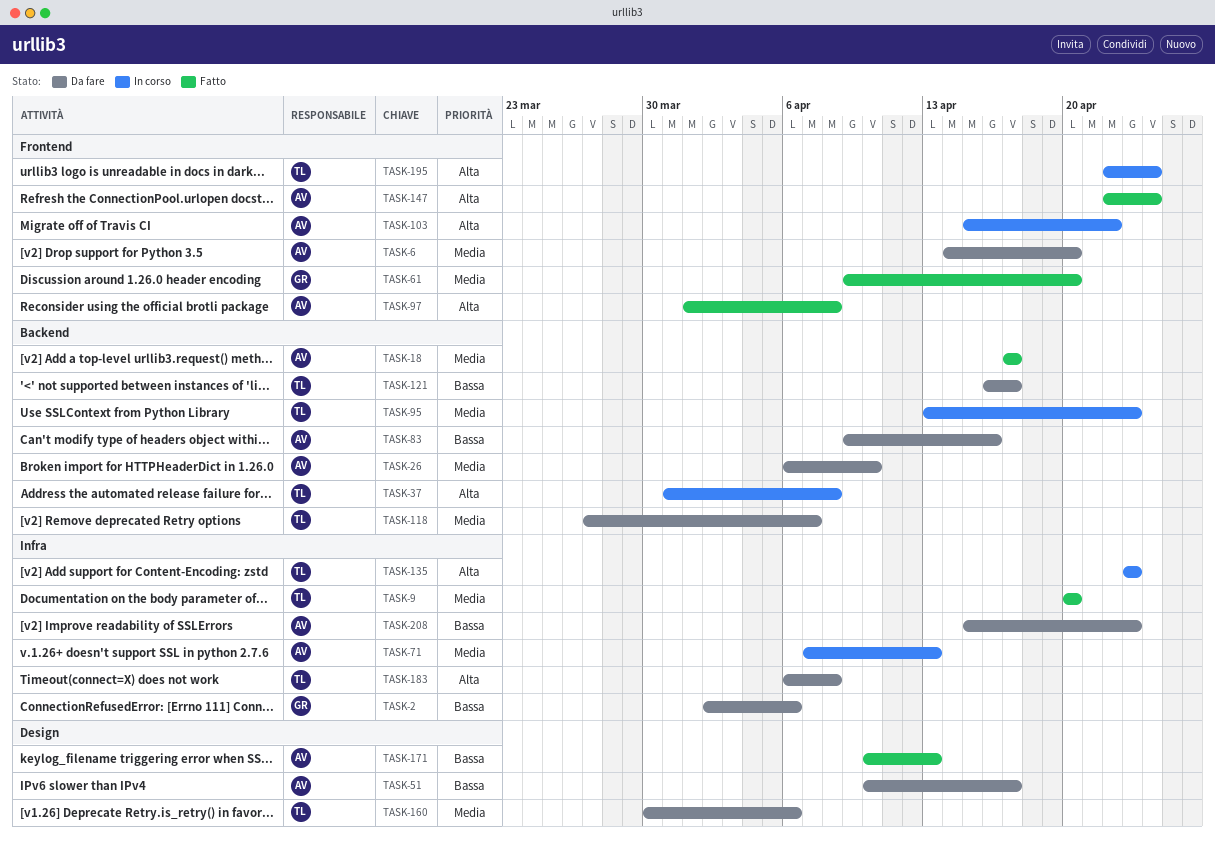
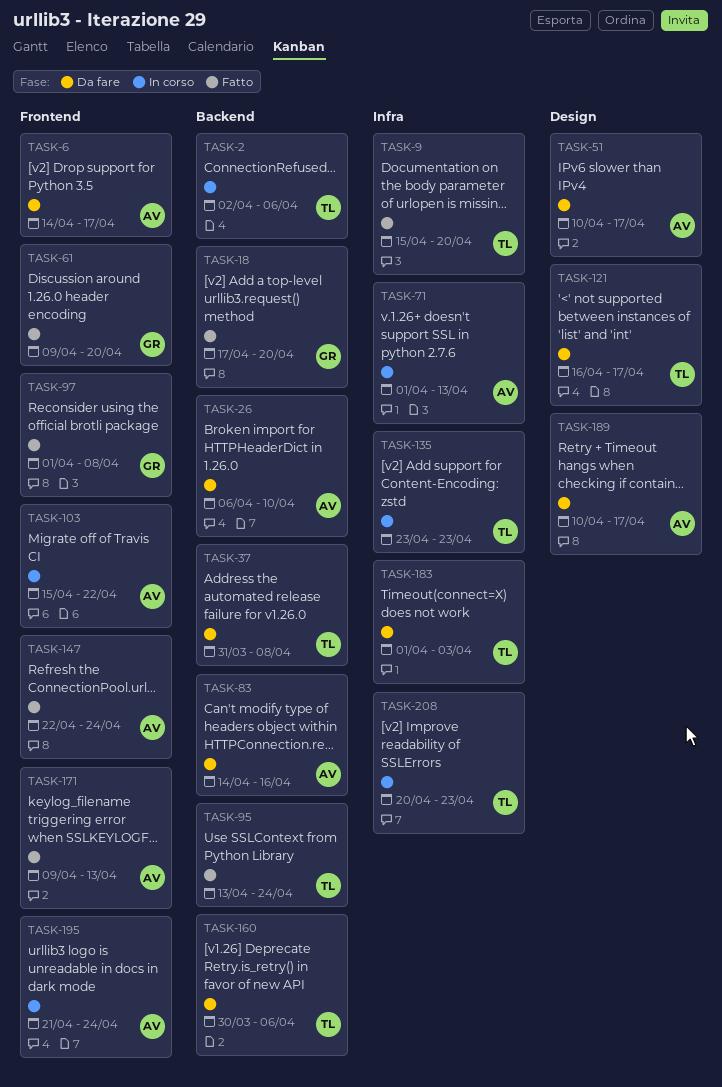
TASK-2, status: Da fare -> In corso
TASK-2, owner: GR -> TL
TASK-2, label: Infra -> Backend
TASK-6, due: Apr 20 -> Apr 17
TASK-9, start: Apr 20 -> Apr 15
TASK-18, owner: AV -> GR
TASK-18, due: Apr 17 -> Apr 20
TASK-37, status: In corso -> Da fare
TASK-71, start: Apr 7 -> Apr 1
TASK-83, start: Apr 9 -> Apr 14
TASK-95, status: In corso -> Fatto
TASK-95, due: Apr 23 -> Apr 24
TASK-97, owner: AV -> GR
TASK-118: present -> none
TASK-121, label: Backend -> Design
TASK-160, label: Design -> Backend
TASK-171, label: Design -> Frontend
TASK-171, start: Apr 10 -> Apr 9
TASK-183, start: Apr 6 -> Apr 1
TASK-183, due: Apr 8 -> Apr 3
TASK-189: none -> present
TASK-195, owner: TL -> AV
TASK-195, start: Apr 22 -> Apr 21
TASK-208, status: Da fare -> In corso
TASK-208, owner: AV -> TL
TASK-208, start: Apr 15 -> Apr 20

